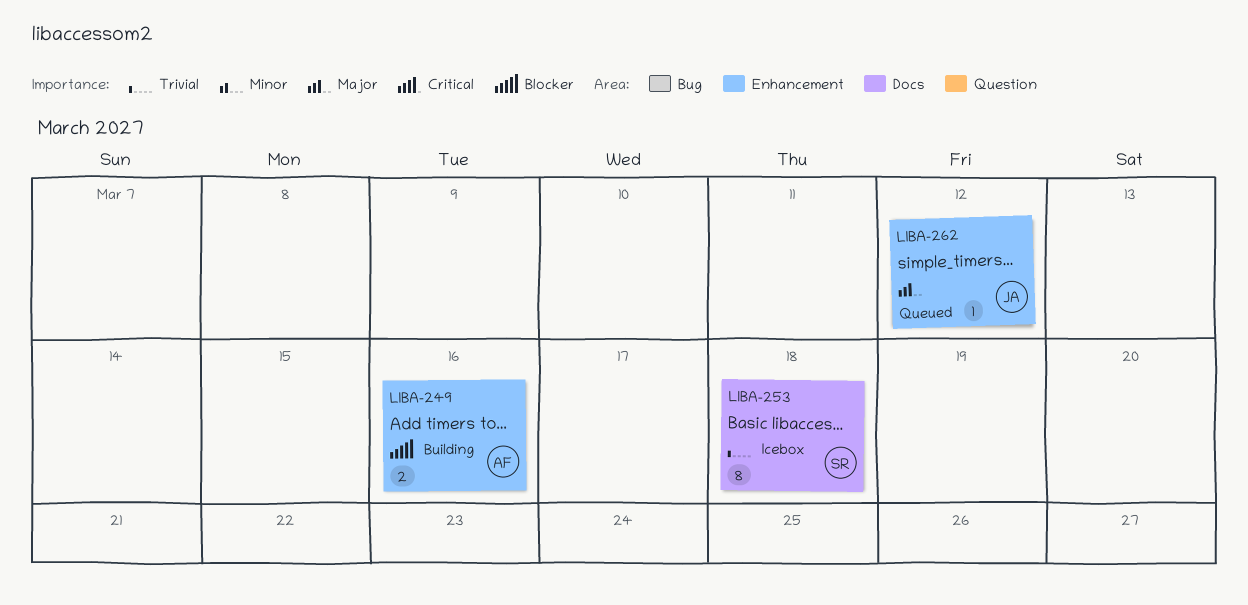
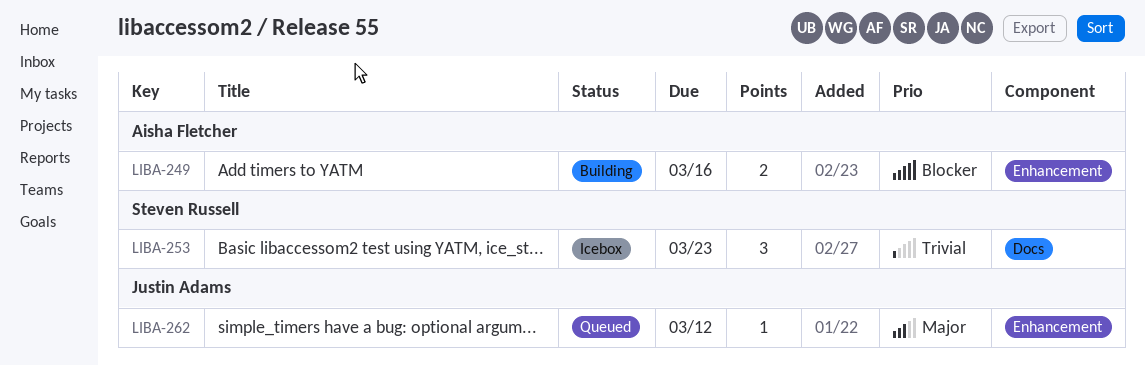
LIBA-253, estimate: 8 -> 3
LIBA-253, due: Mar 18 -> Mar 23

